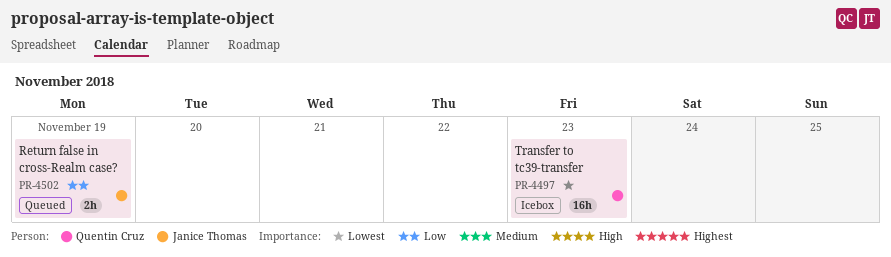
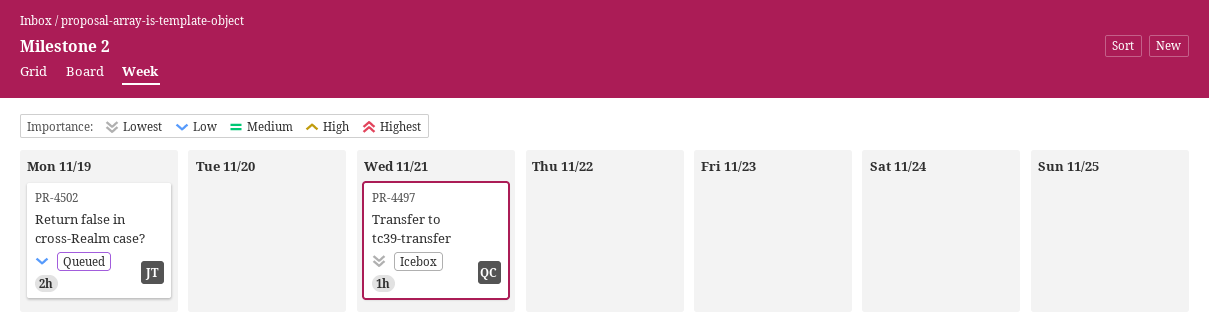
PR-4497, estimate: 16h -> 1h
PR-4497, due: Nov 23 -> Nov 21

